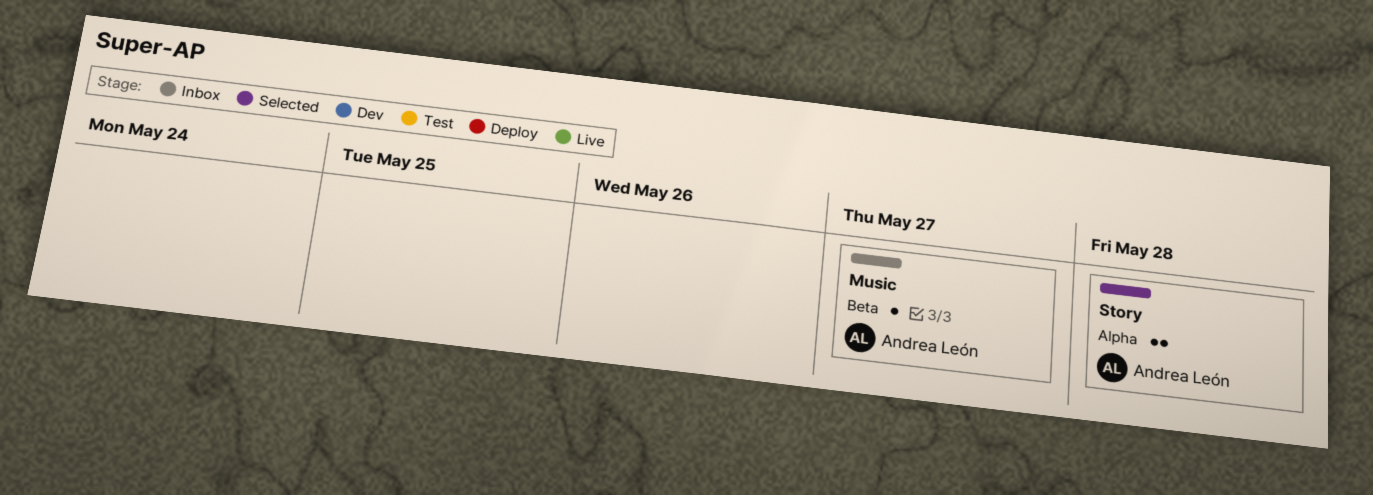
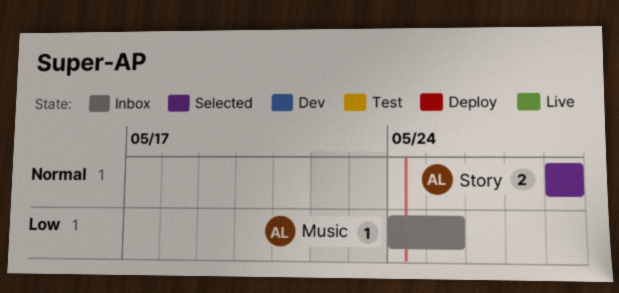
Music, due: May 27 -> May 25

